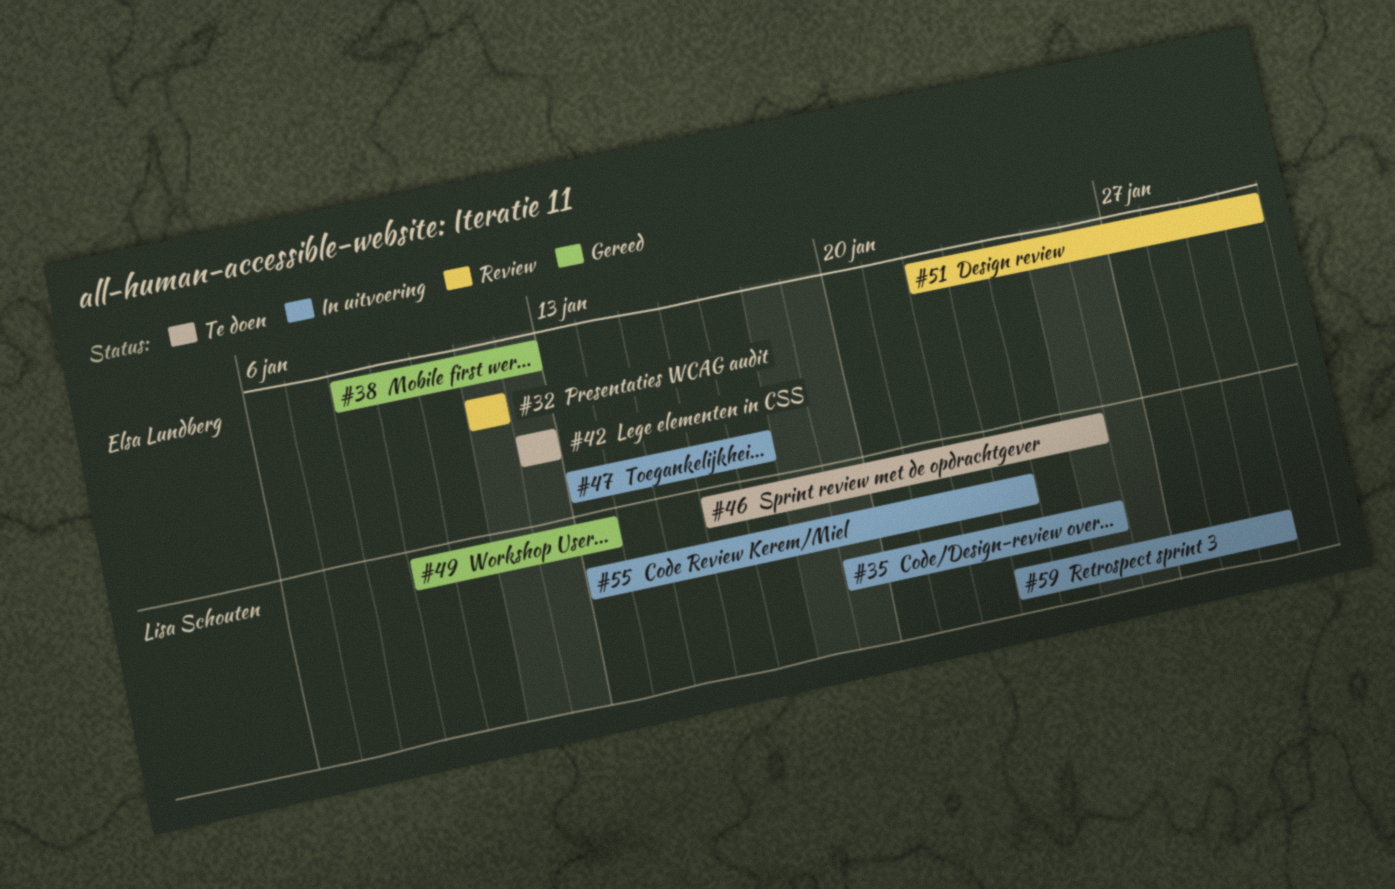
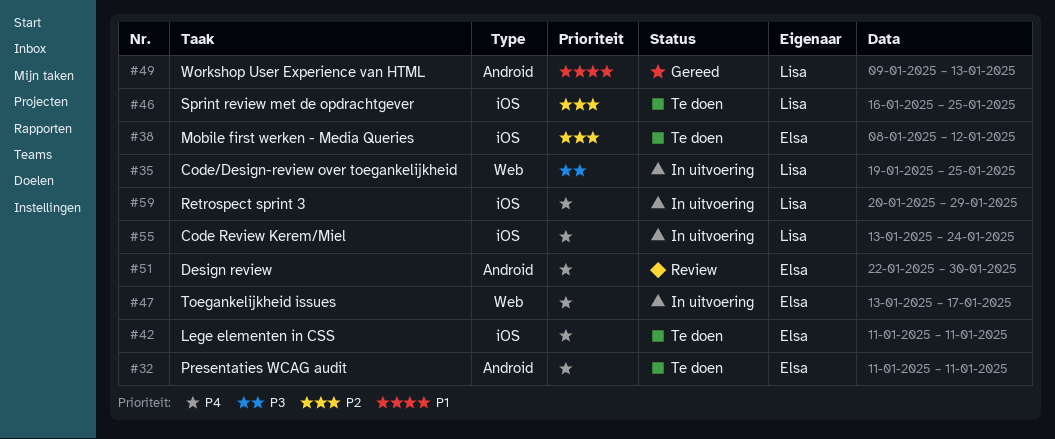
#32, status: Review -> Te doen
#38, status: Gereed -> Te doen
#42, start: Jan 12 -> Jan 11
#42, due: Jan 12 -> Jan 11
#55, due: Jan 23 -> Jan 24
#59, start: Jan 23 -> Jan 20

